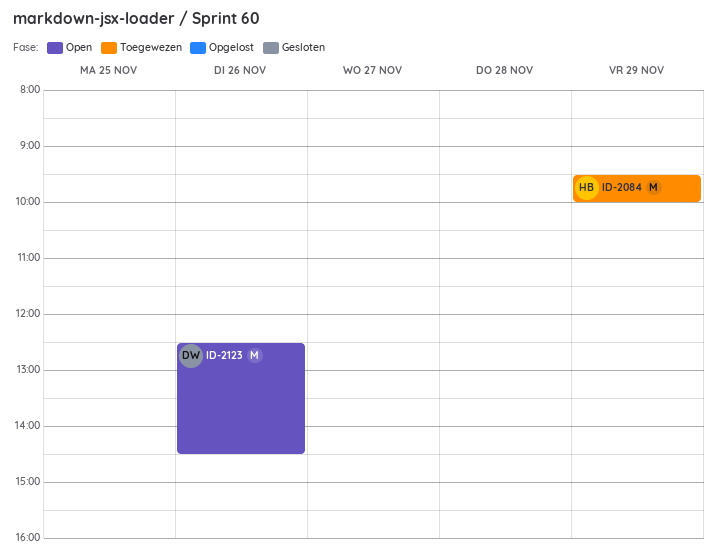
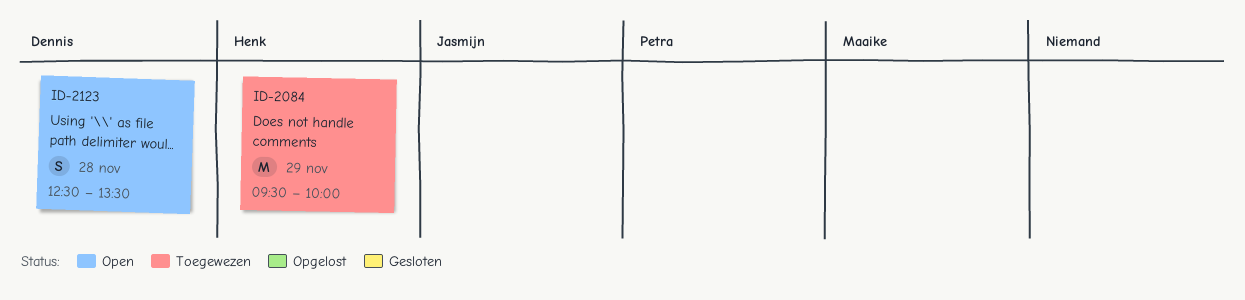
ID-2123, estimate: M -> S
ID-2123, day: Nov 26 -> Nov 28
ID-2123, ends: 14:30 -> 13:30

